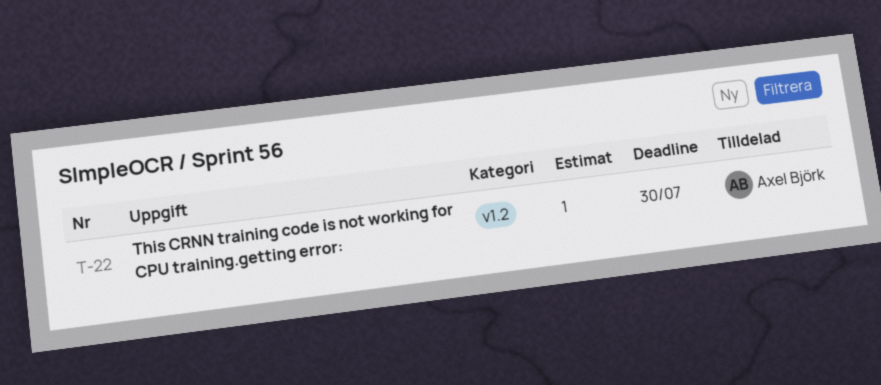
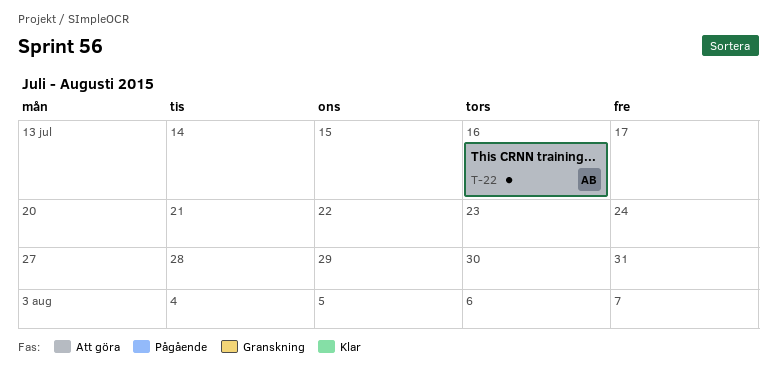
T-22, due: Jul 30 -> Jul 16

